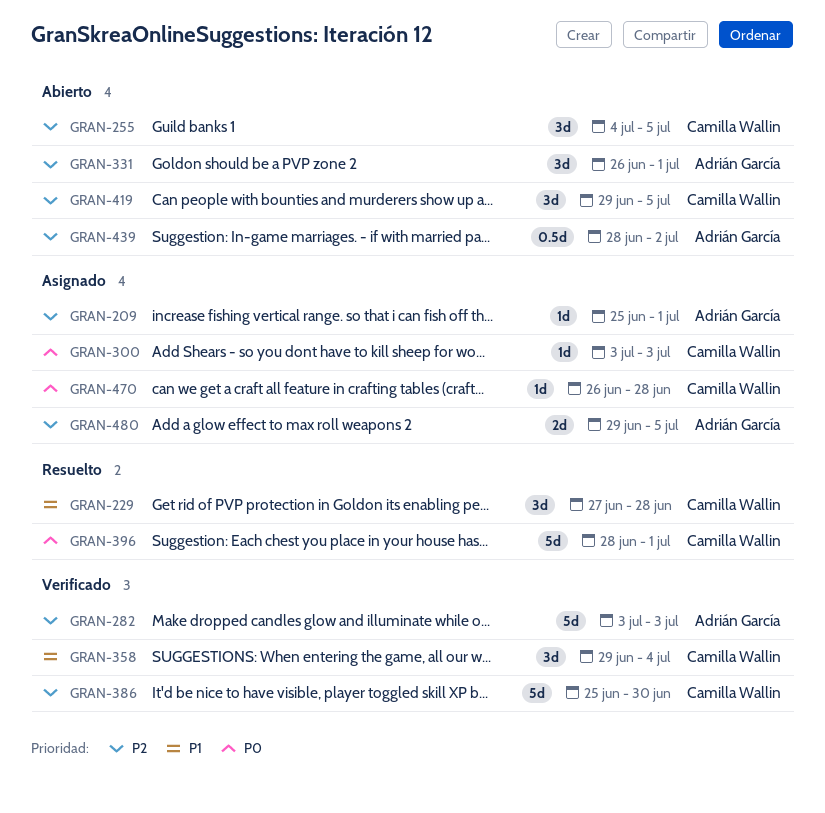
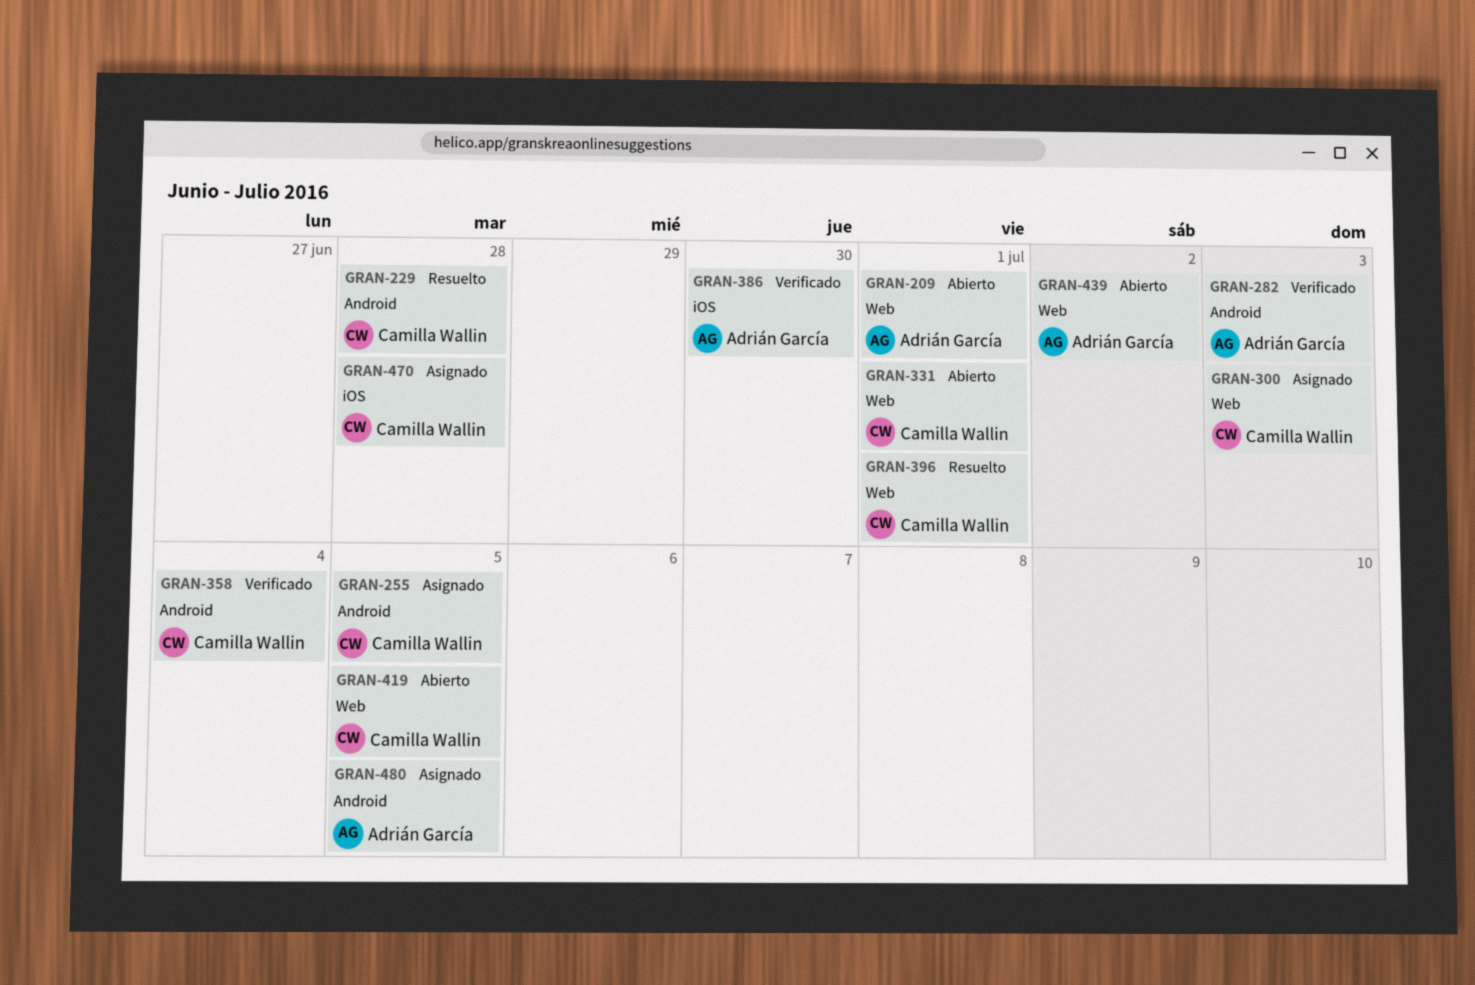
GRAN-209, status: Asignado -> Abierto
GRAN-255, status: Abierto -> Asignado
GRAN-331, owner: Adrián García -> Camilla Wallin
GRAN-386, owner: Camilla Wallin -> Adrián García

